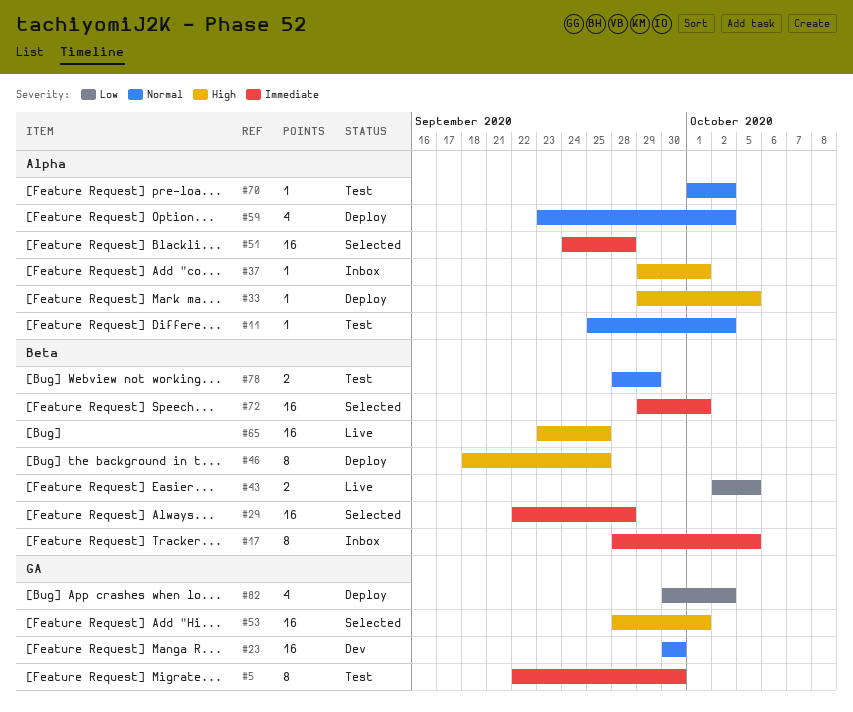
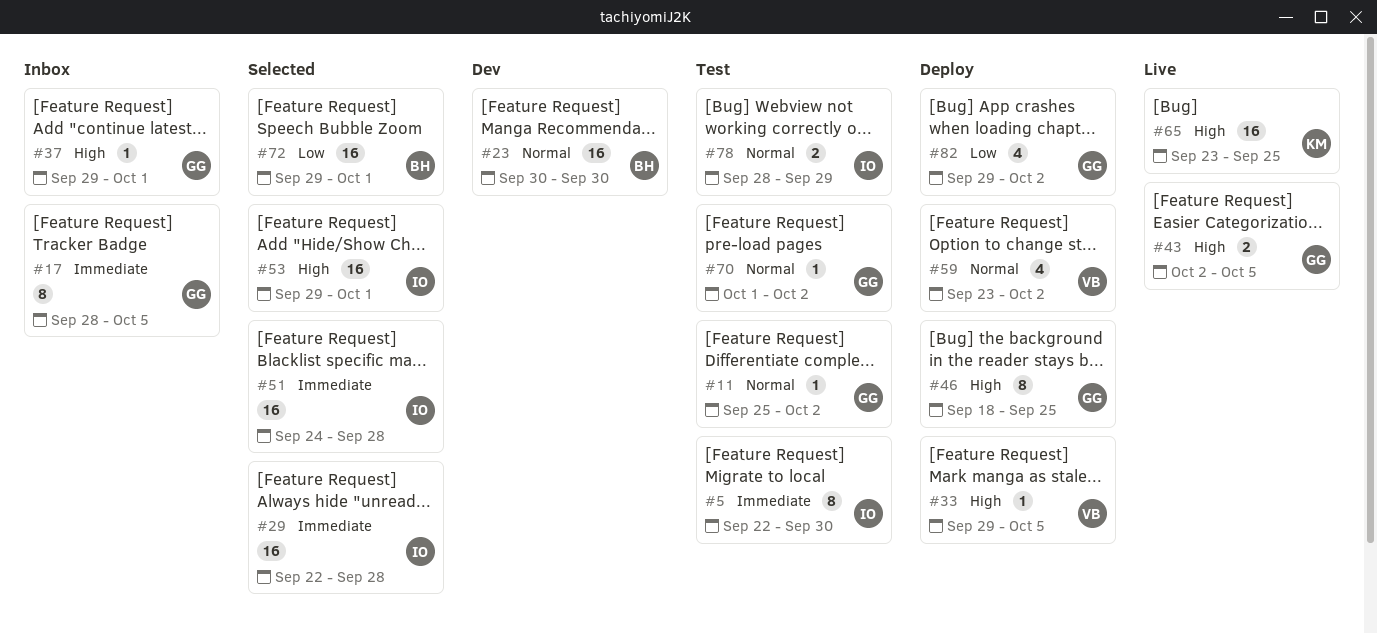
#43, priority: Low -> High
#53, start: Sep 28 -> Sep 29
#72, priority: Immediate -> Low
#82, start: Sep 30 -> Sep 29

